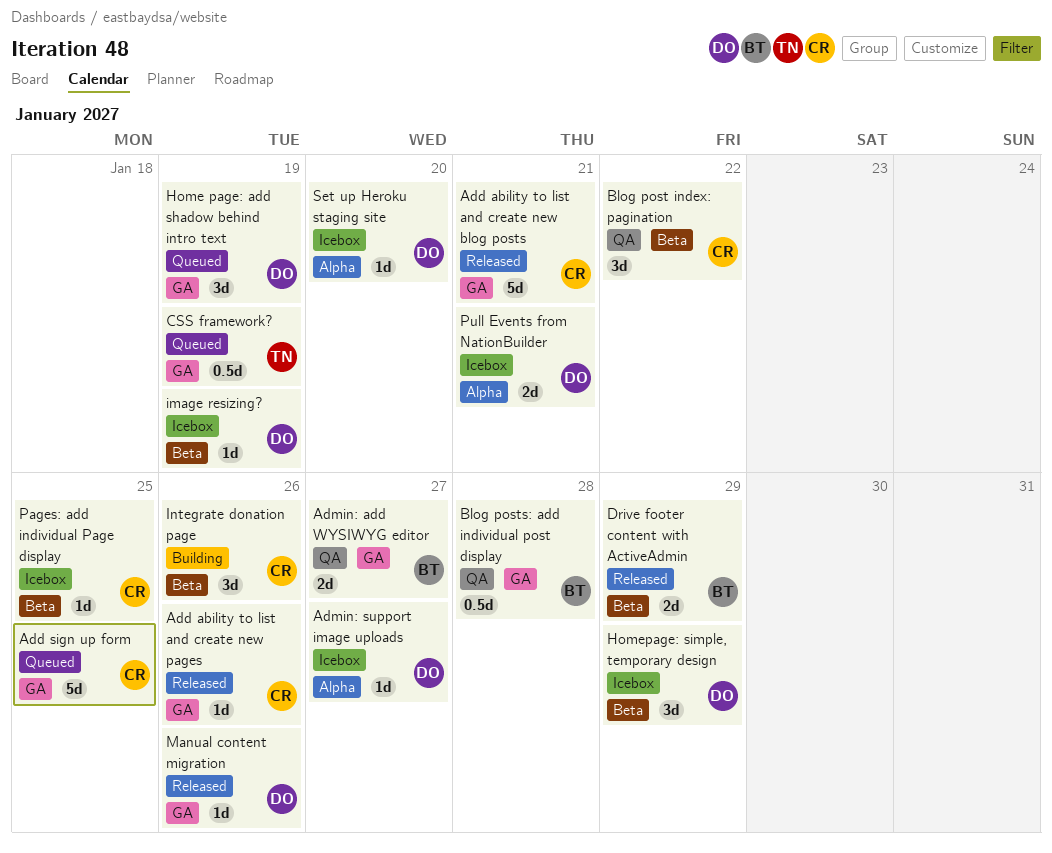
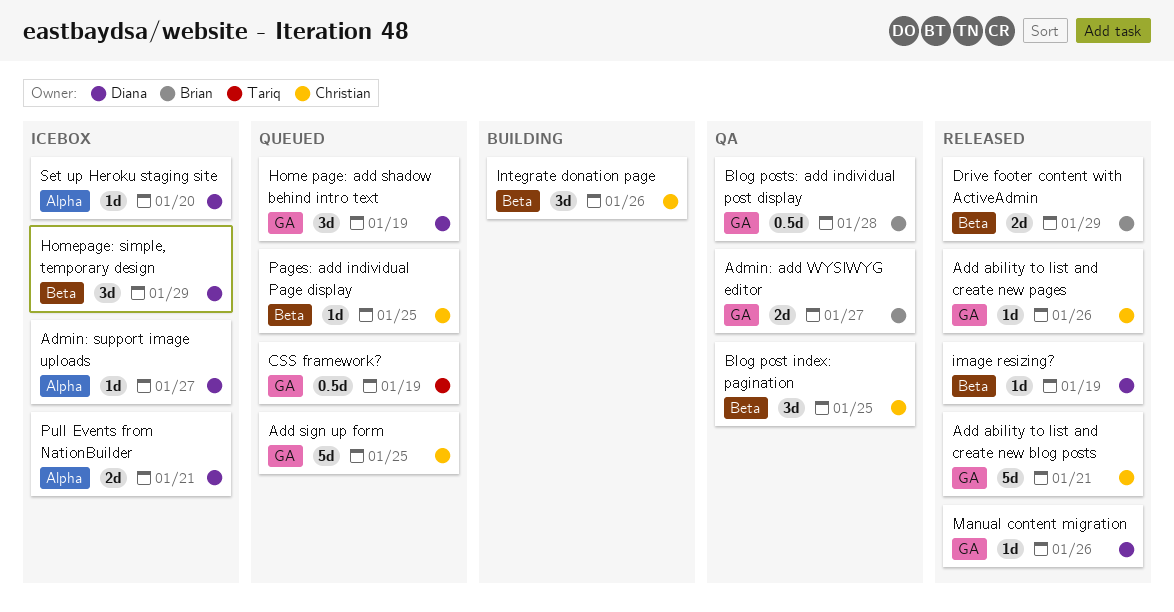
Blog post index: pagination, due: Jan 22 -> Jan 25
image resizing?, status: Icebox -> Released
Pages: add individual Page display, status: Icebox -> Queued

